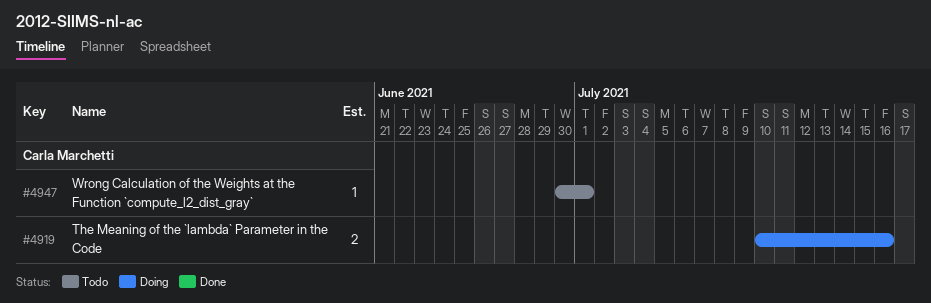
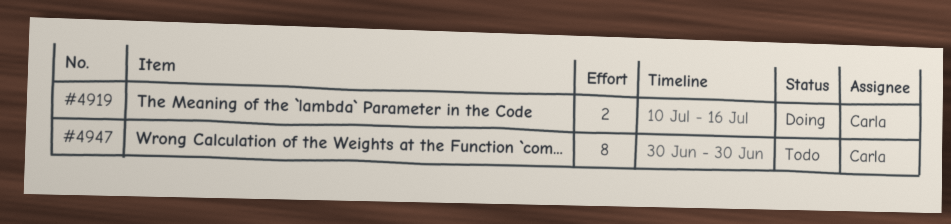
#4947, estimate: 1 -> 8
#4947, due: Jul 1 -> Jun 30

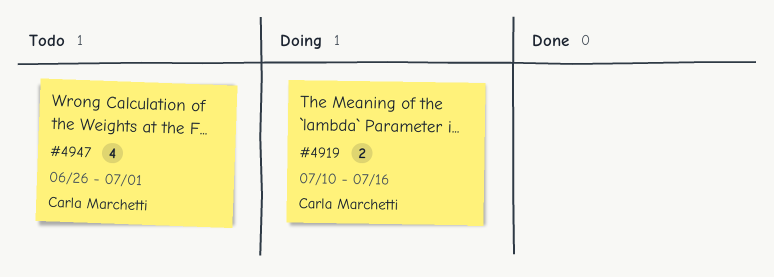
#4947, estimate: 8 -> 4
#4947, start: Jun 30 -> Jun 26
#4947, due: Jun 30 -> Jul 1

